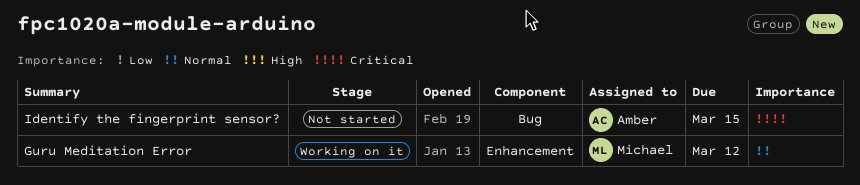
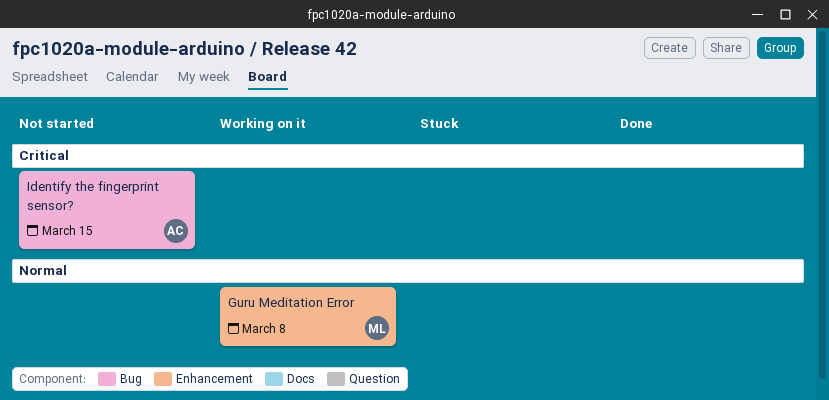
Guru Meditation Error, due: Mar 12 -> Mar 8

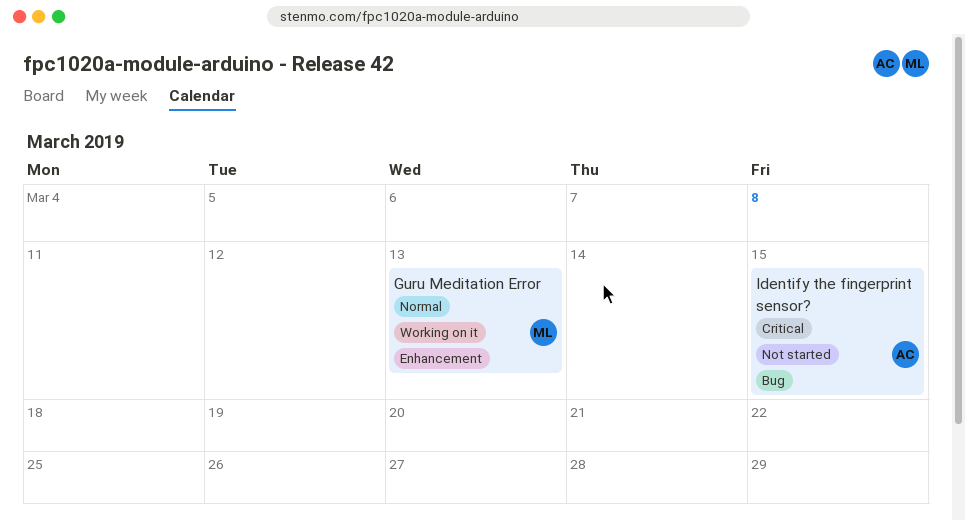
Guru Meditation Error, due: Mar 8 -> Mar 13

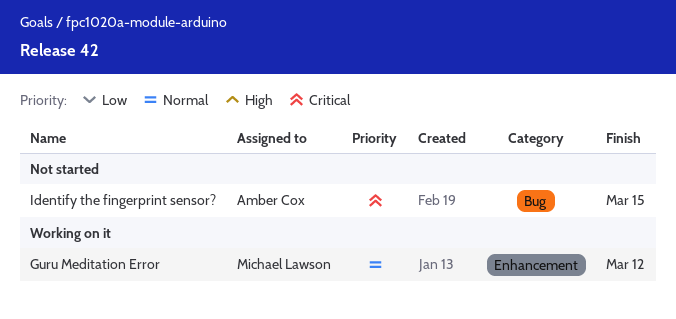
Guru Meditation Error, due: Mar 13 -> Mar 12

